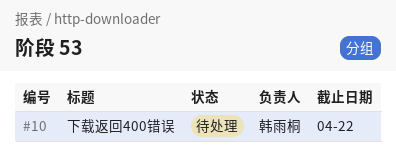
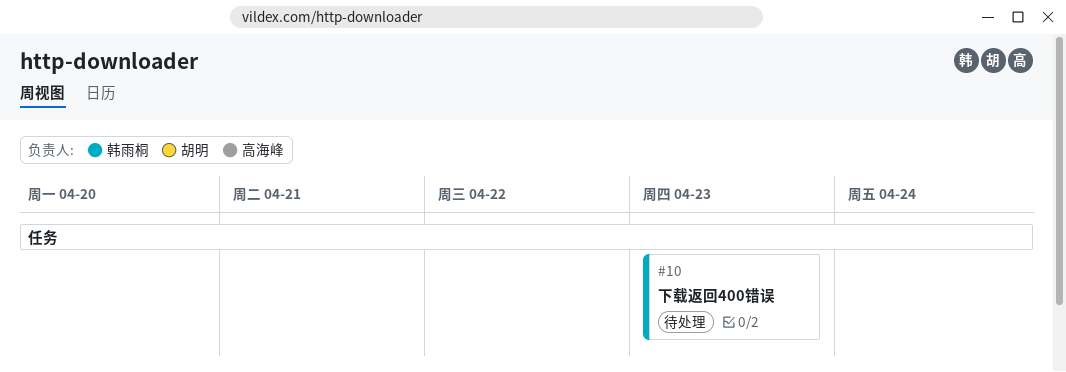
#10, due: Apr 22 -> Apr 23

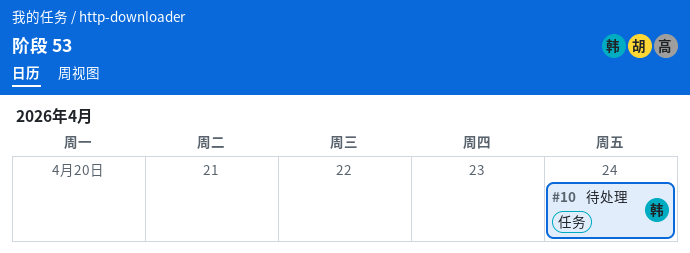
#10, due: Apr 23 -> Apr 24

